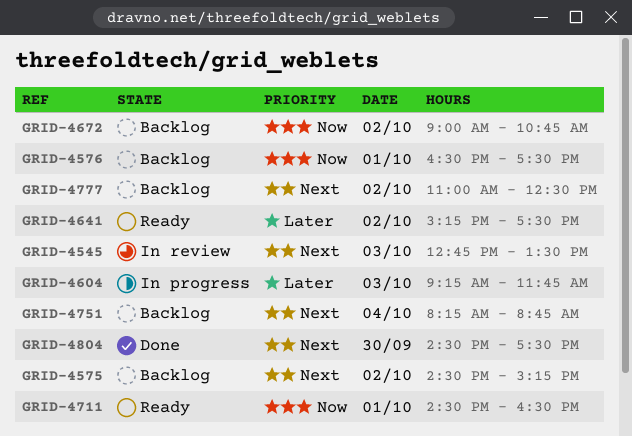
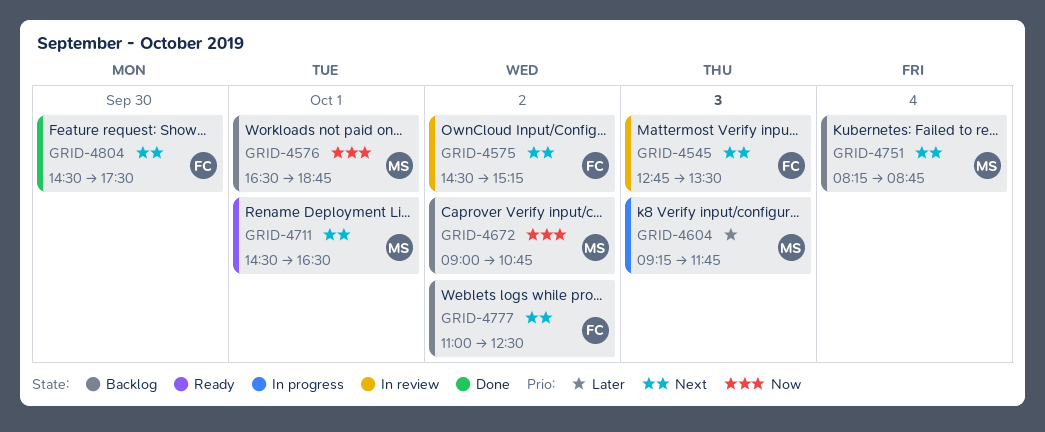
GRID-4575, status: Backlog -> In review
GRID-4576, ends: 17:30 -> 18:45
GRID-4641: present -> none
GRID-4711, priority: Now -> Next

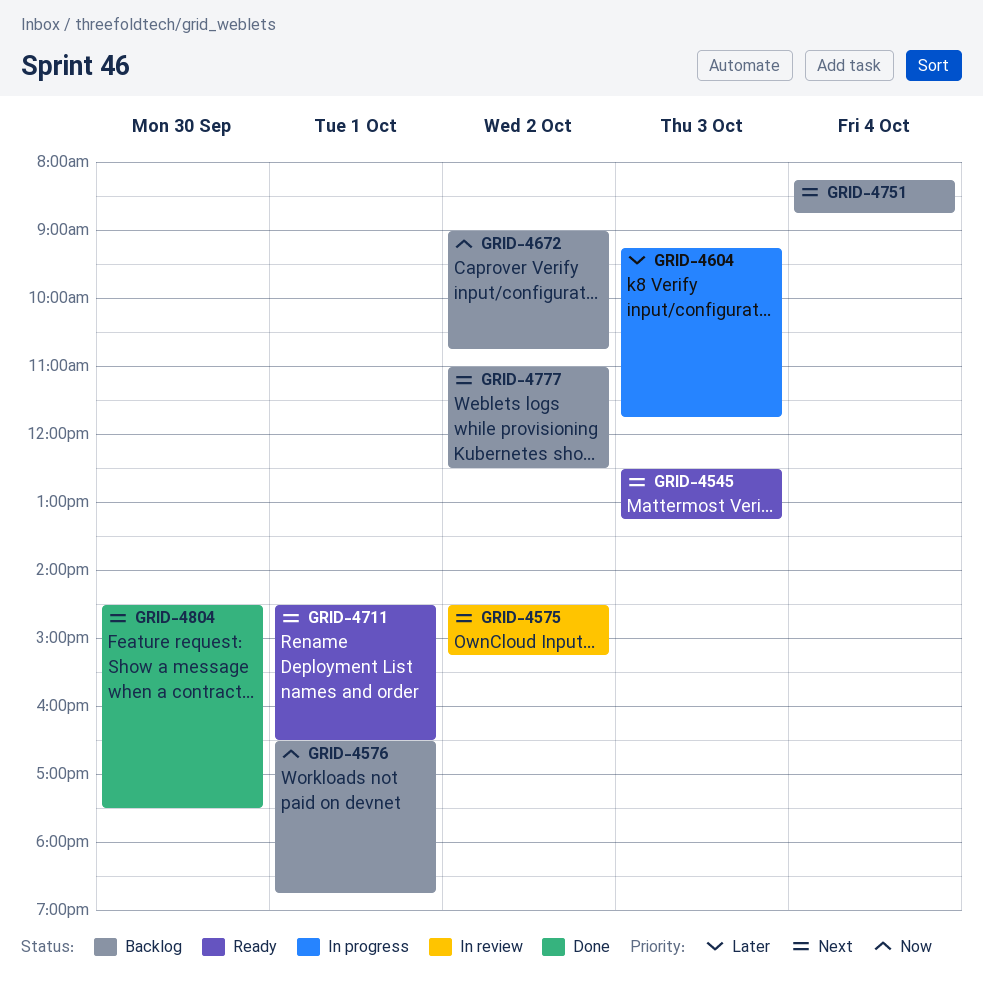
GRID-4545, status: In review -> Ready
GRID-4545, begins: 12:45 -> 12:30
GRID-4545, ends: 13:30 -> 13:15

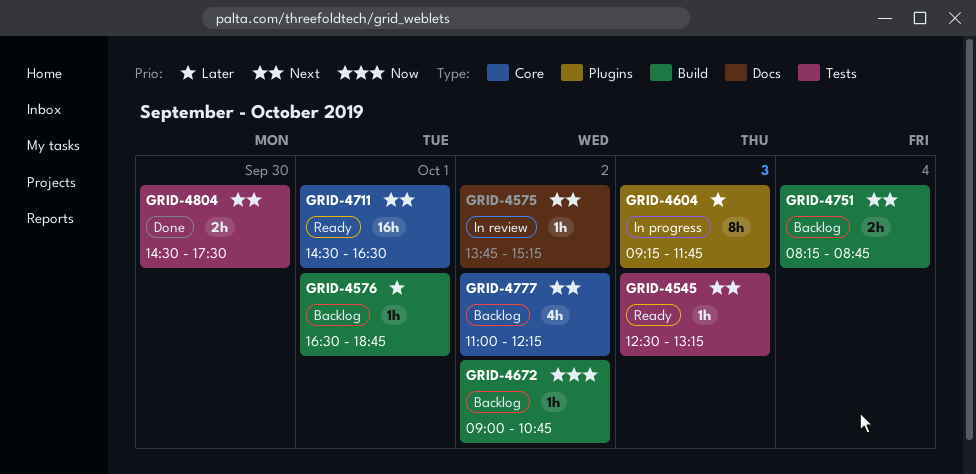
GRID-4575, begins: 14:30 -> 13:45
GRID-4576, priority: Now -> Later
GRID-4777, ends: 12:30 -> 12:15

